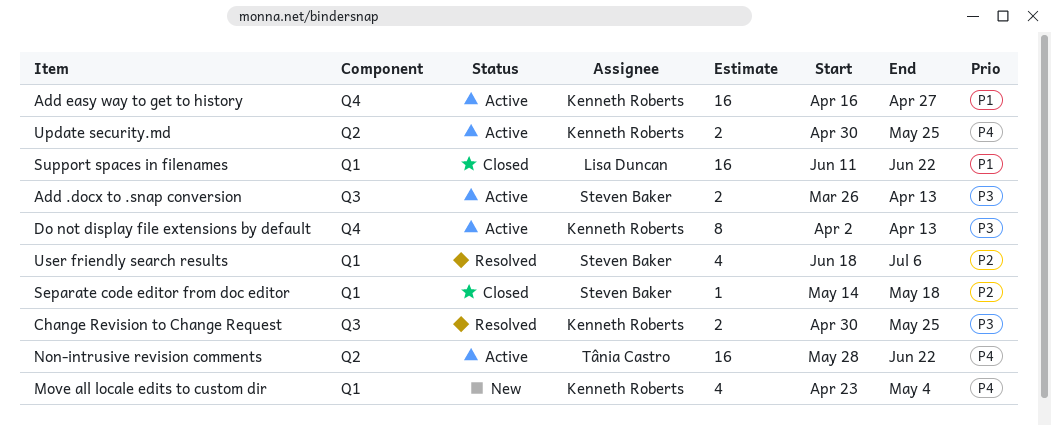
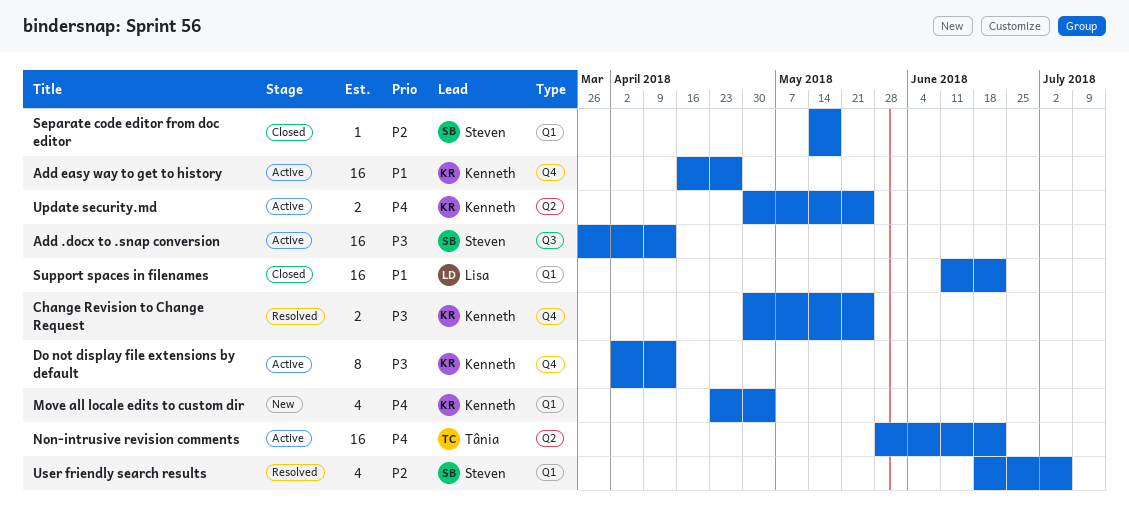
Add .docx to .snap conversion, estimate: 2 -> 16
Change Revision to Change Request, label: Q3 -> Q4

